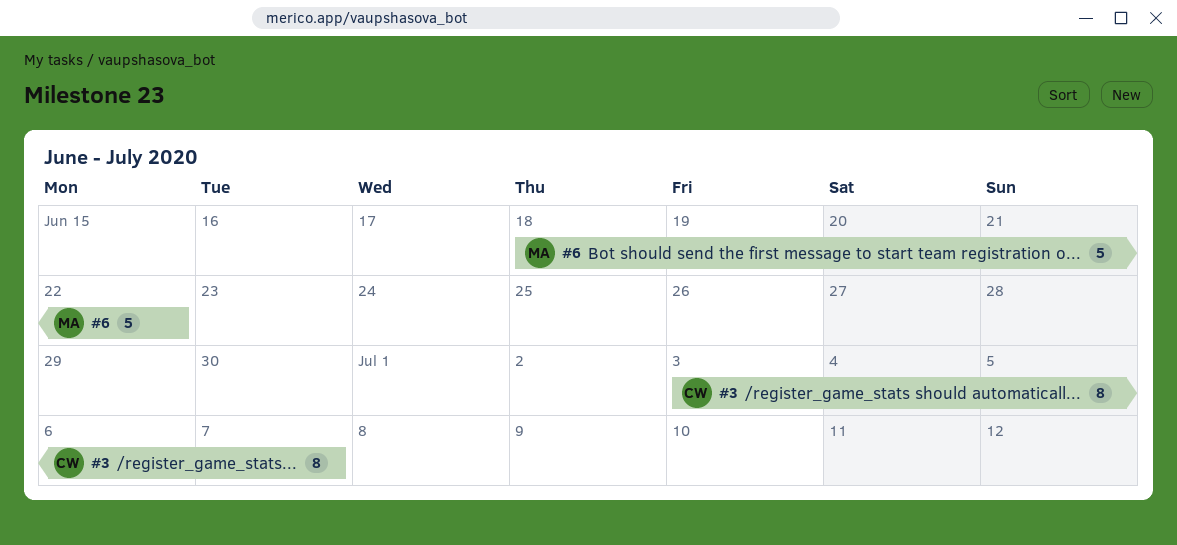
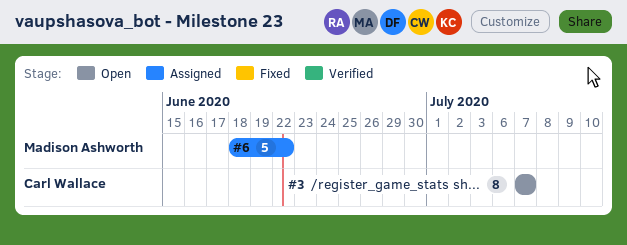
#3, start: Jul 3 -> Jul 7

